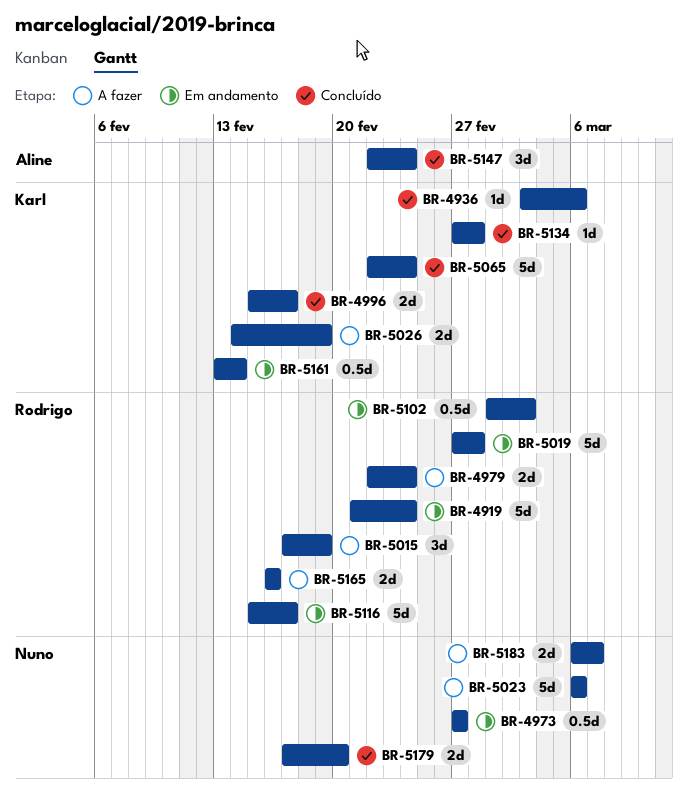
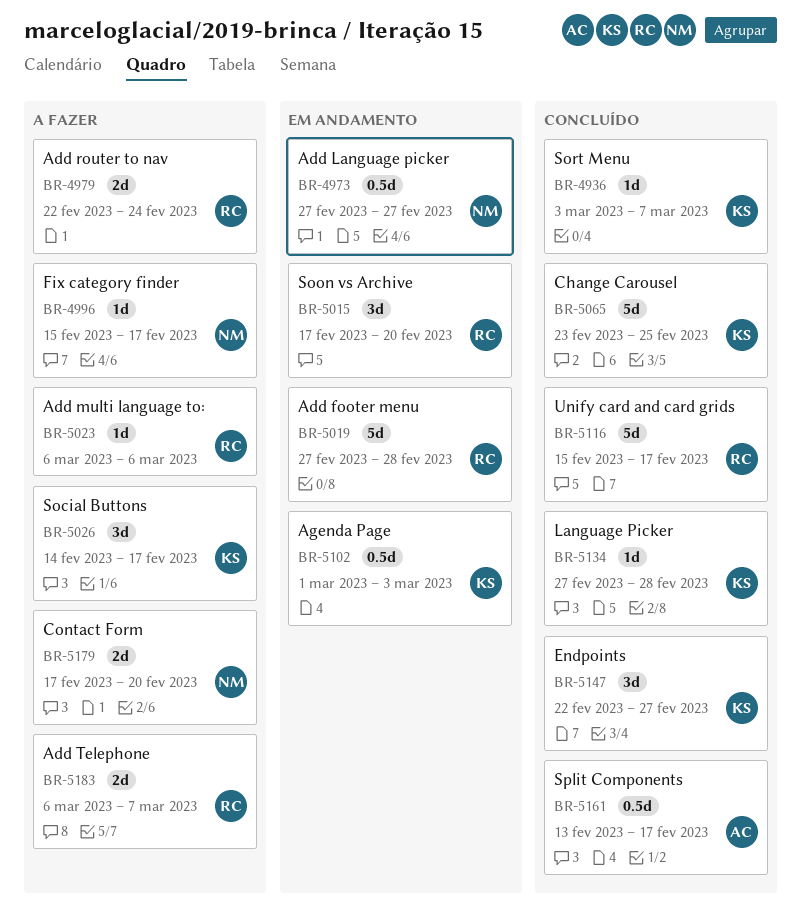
BR-4919: present -> none
BR-4936, due: Mar 6 -> Mar 7
BR-4996, status: Concluído -> A fazer
BR-4996, owner: Karl -> Nuno
BR-4996, estimate: 2d -> 1d
BR-5015, status: A fazer -> Em andamento
BR-5015, due: Feb 19 -> Feb 20
BR-5023, owner: Nuno -> Rodrigo
BR-5023, estimate: 5d -> 1d
BR-5026, estimate: 2d -> 3d
BR-5026, due: Feb 19 -> Feb 17
BR-5065, start: Feb 22 -> Feb 23
BR-5065, due: Feb 24 -> Feb 25
BR-5102, owner: Rodrigo -> Karl
BR-5116, status: Em andamento -> Concluído
BR-5147, owner: Aline -> Karl
BR-5147, due: Feb 24 -> Feb 27
BR-5161, status: Em andamento -> Concluído
BR-5161, owner: Karl -> Aline
BR-5161, due: Feb 14 -> Feb 17
BR-5165: present -> none
BR-5179, status: Concluído -> A fazer
BR-5183, owner: Nuno -> Rodrigo

